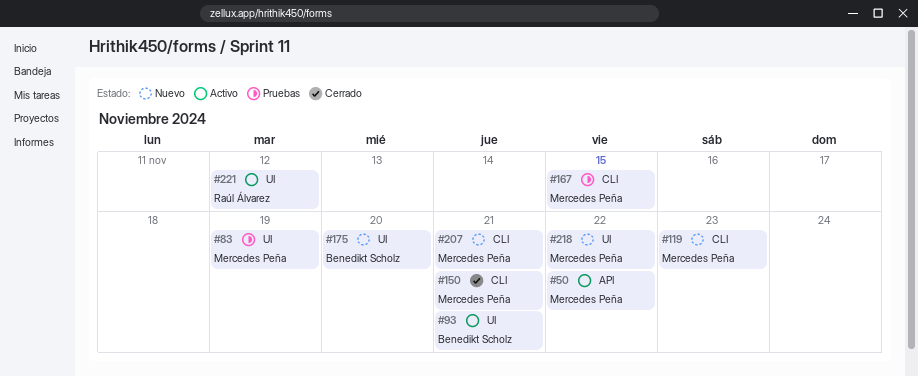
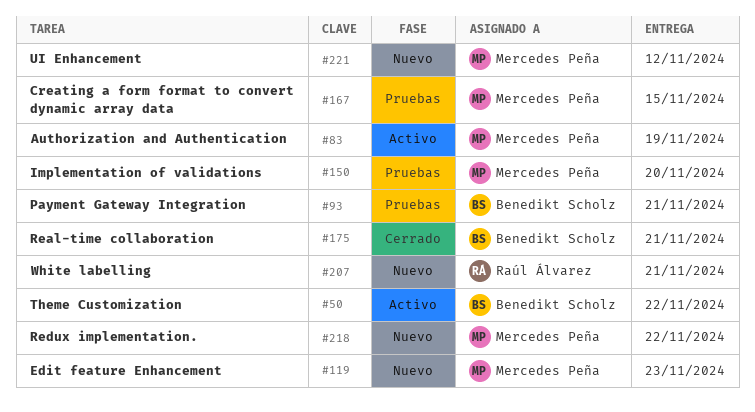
#50, owner: Mercedes Peña -> Benedikt Scholz
#83, status: Pruebas -> Activo
#93, status: Activo -> Pruebas
#150, status: Cerrado -> Pruebas
#150, due: Nov 21 -> Nov 20
#175, status: Nuevo -> Cerrado
#175, due: Nov 20 -> Nov 21
#207, owner: Mercedes Peña -> Raúl Álvarez
#221, status: Activo -> Nuevo
#221, owner: Raúl Álvarez -> Mercedes Peña

